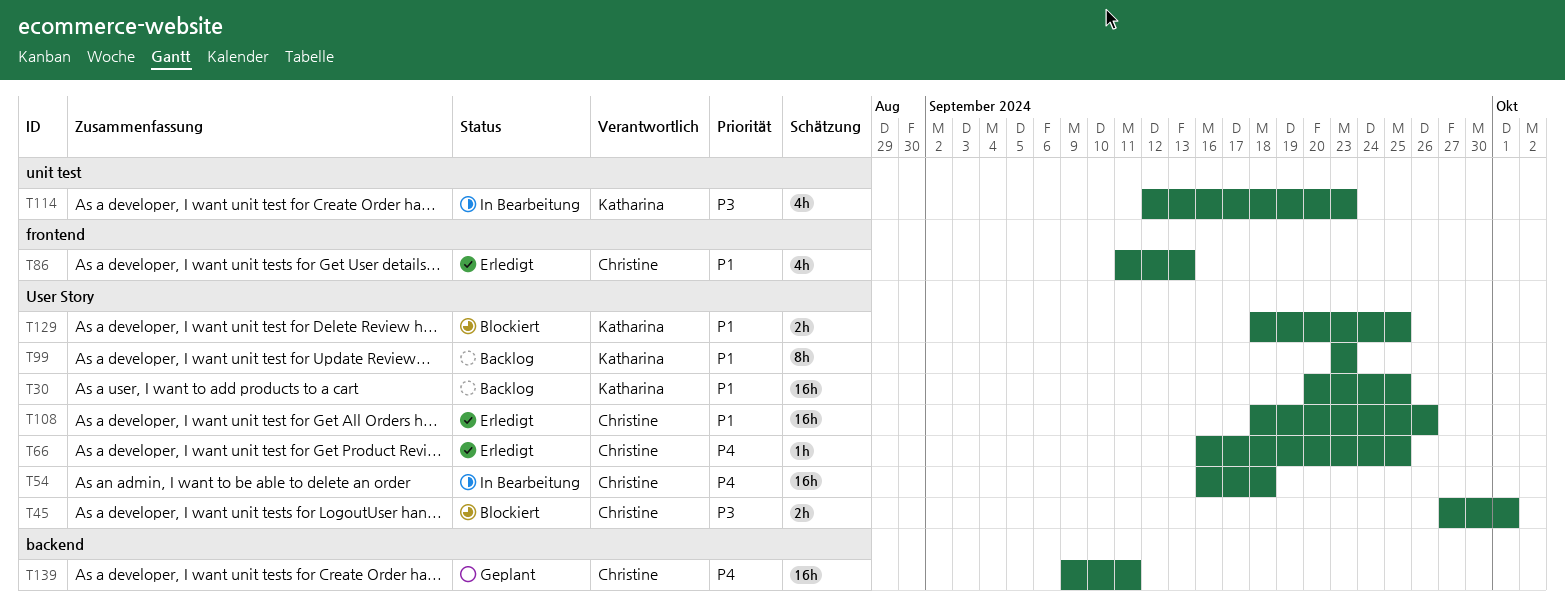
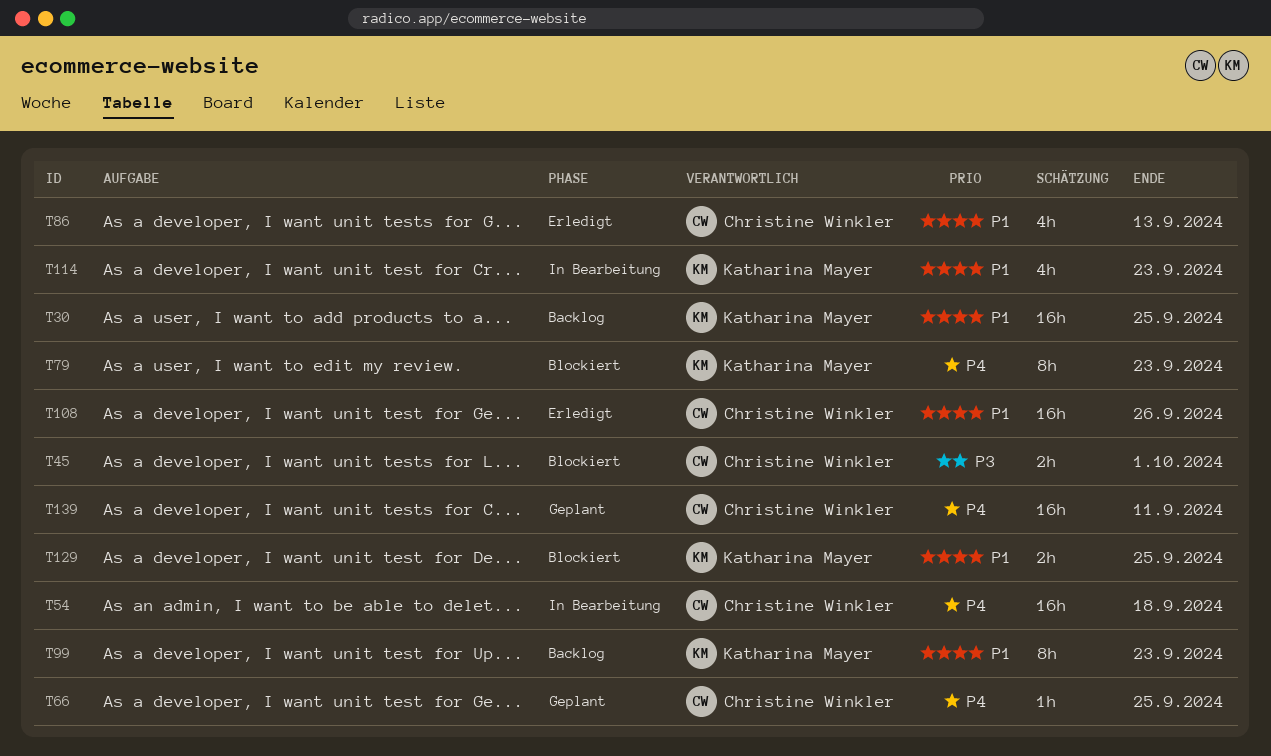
T66, status: Erledigt -> Geplant
T79: none -> present
T114, priority: P3 -> P1

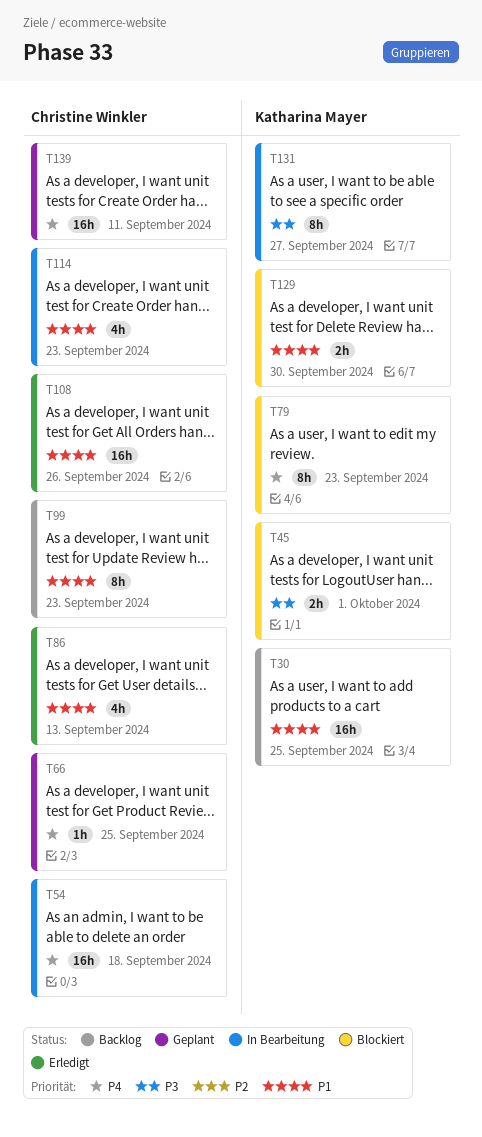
T45, owner: Christine Winkler -> Katharina Mayer
T99, owner: Katharina Mayer -> Christine Winkler
T114, owner: Katharina Mayer -> Christine Winkler
T129, due: Sep 25 -> Sep 30
T131: none -> present

